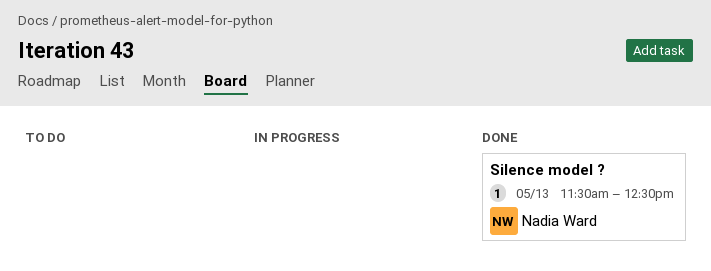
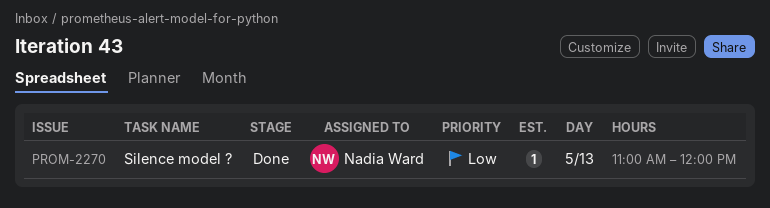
Silence model ?, begins: 11:30 -> 11:00
Silence model ?, ends: 12:30 -> 12:00

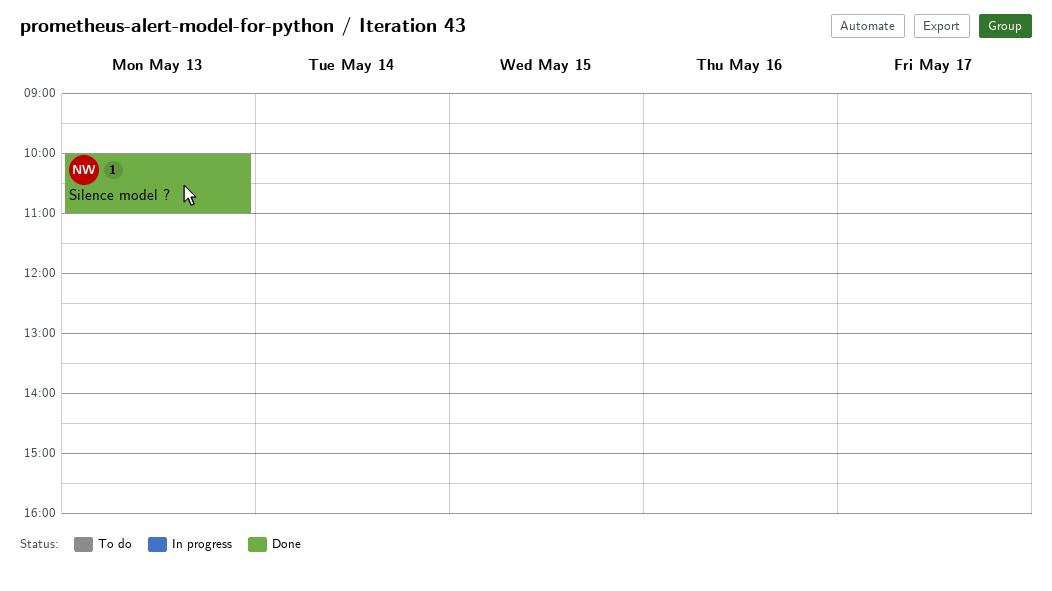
Silence model ?, begins: 11:00 -> 10:00
Silence model ?, ends: 12:00 -> 11:00

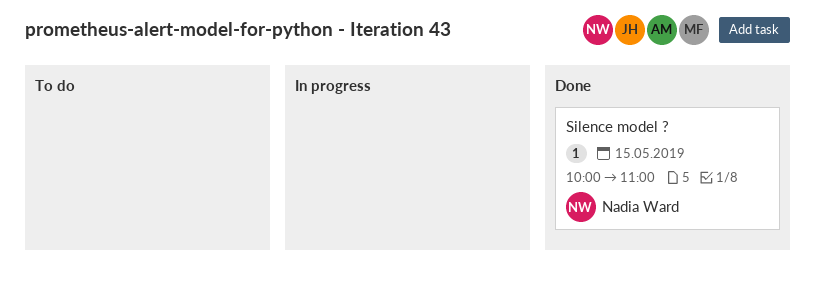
Silence model ?, day: May 13 -> May 15

